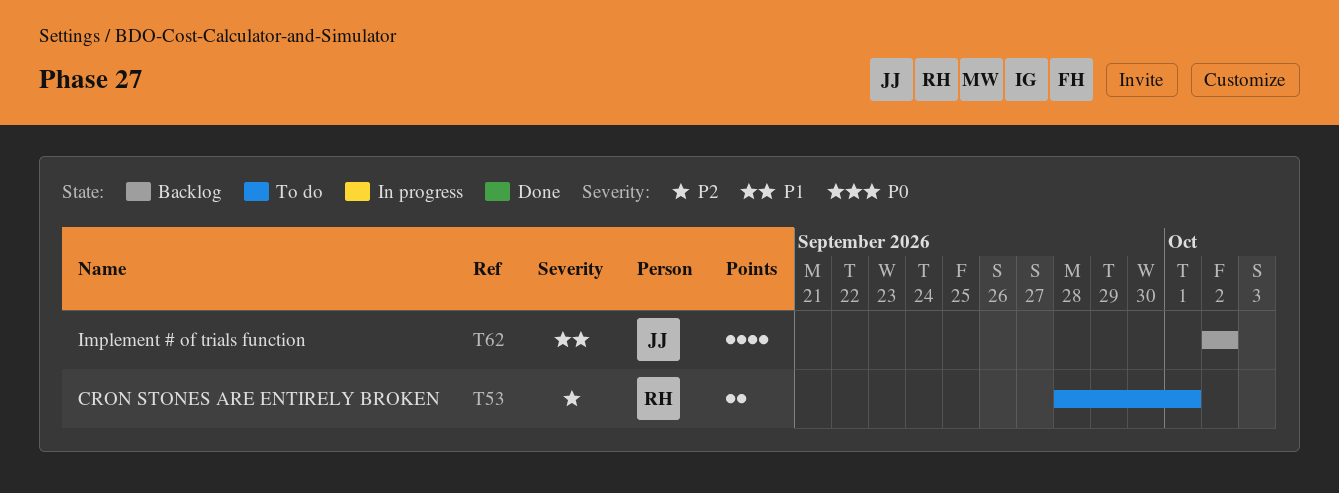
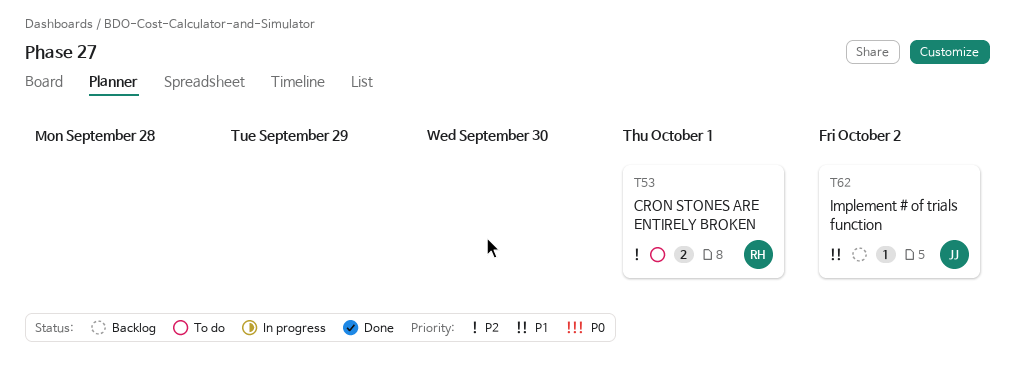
T62, estimate: 4 -> 1

